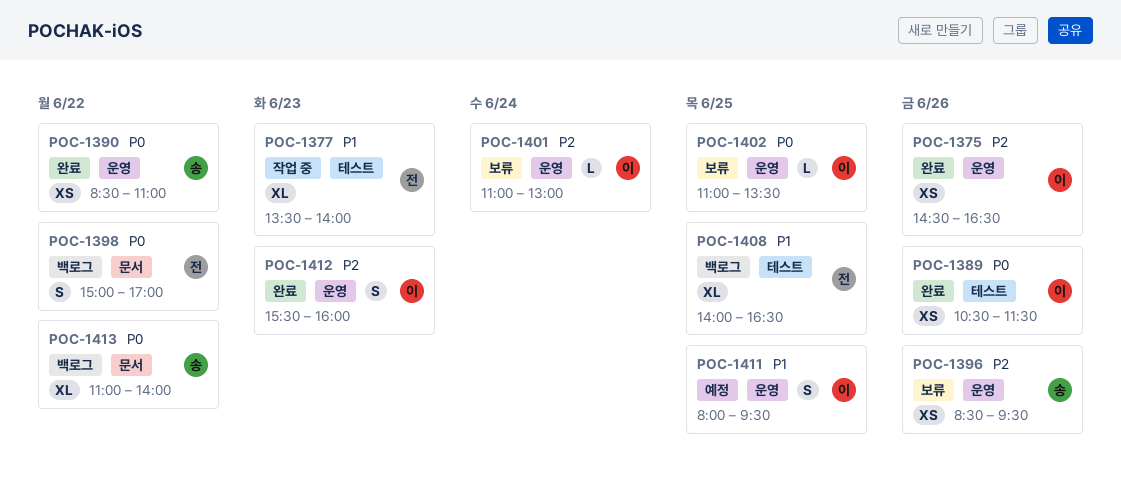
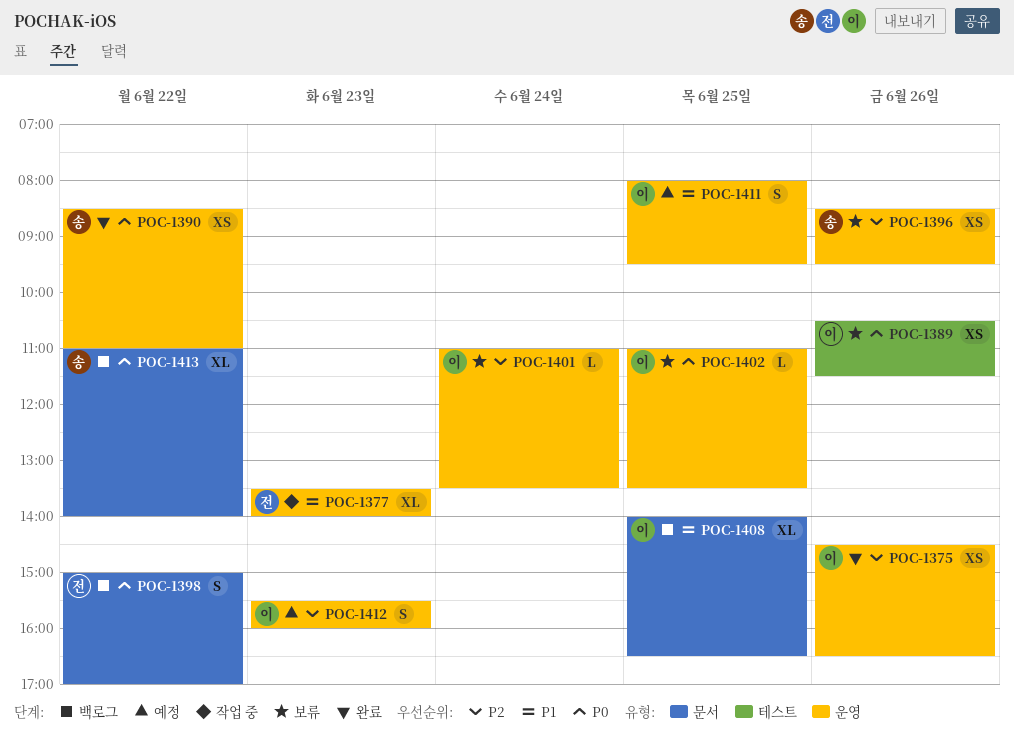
POC-1377, label: 테스트 -> 운영
POC-1389, status: 완료 -> 보류
POC-1401, ends: 13:00 -> 13:30
POC-1408, owner: 전 -> 이
POC-1408, label: 테스트 -> 문서
POC-1412, status: 완료 -> 예정

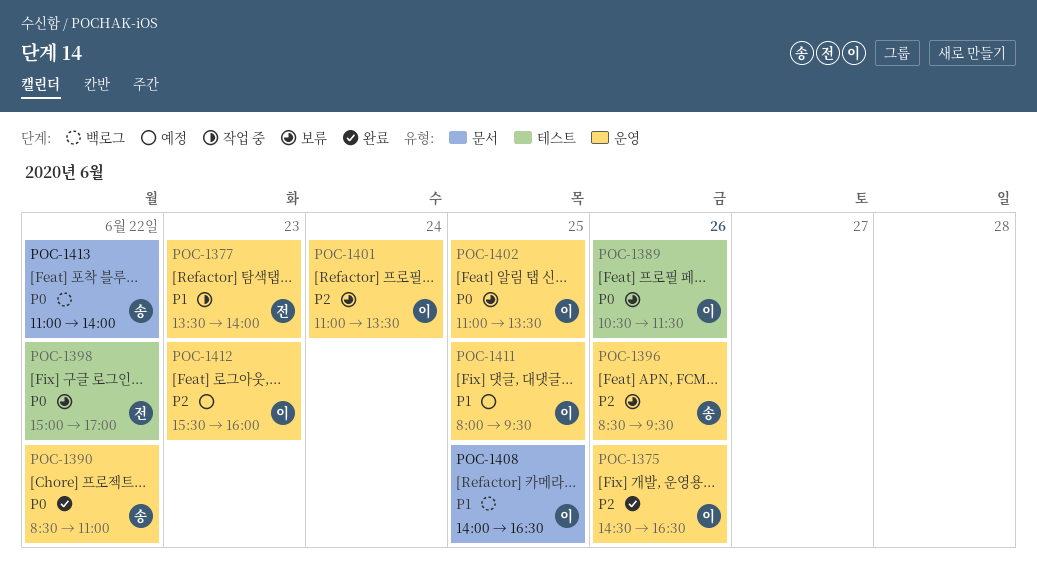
POC-1398, status: 백로그 -> 보류
POC-1398, label: 문서 -> 테스트

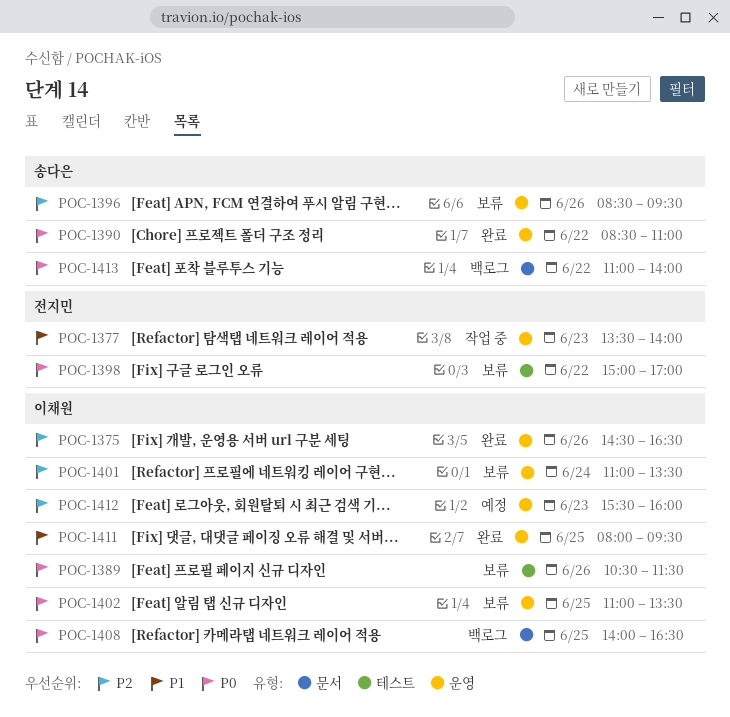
POC-1408, priority: P1 -> P0
POC-1411, status: 예정 -> 완료

